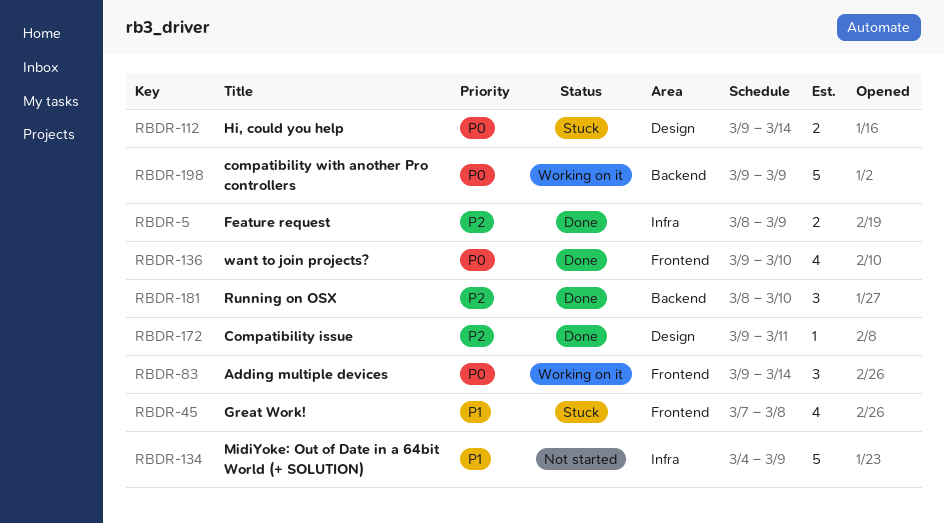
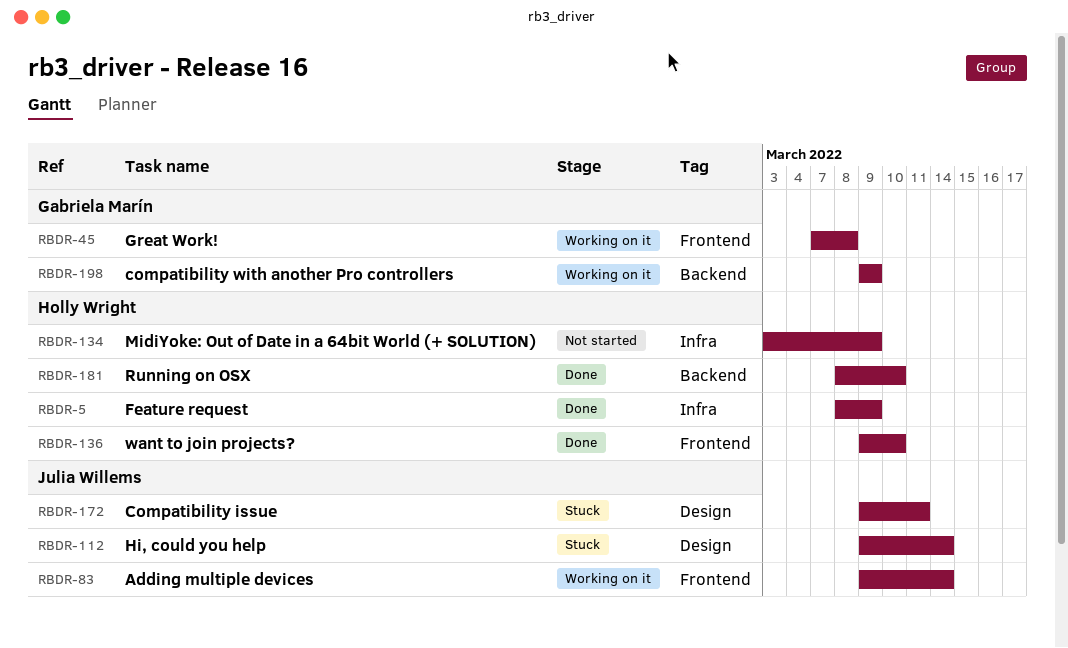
RBDR-45, status: Stuck -> Working on it
RBDR-134, start: Mar 4 -> Mar 3
RBDR-172, status: Done -> Stuck

